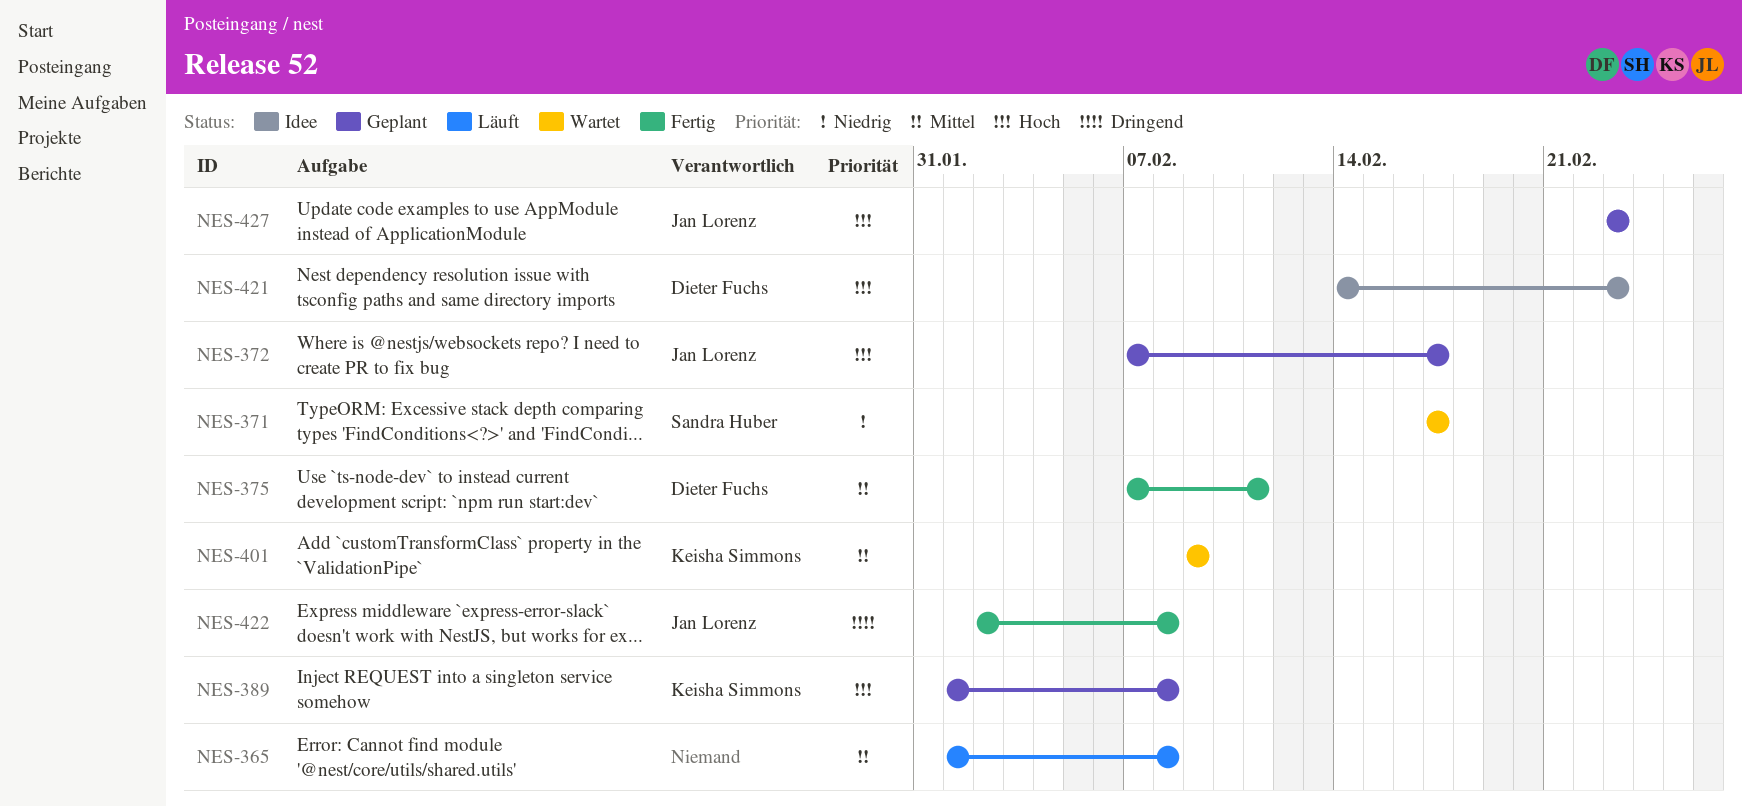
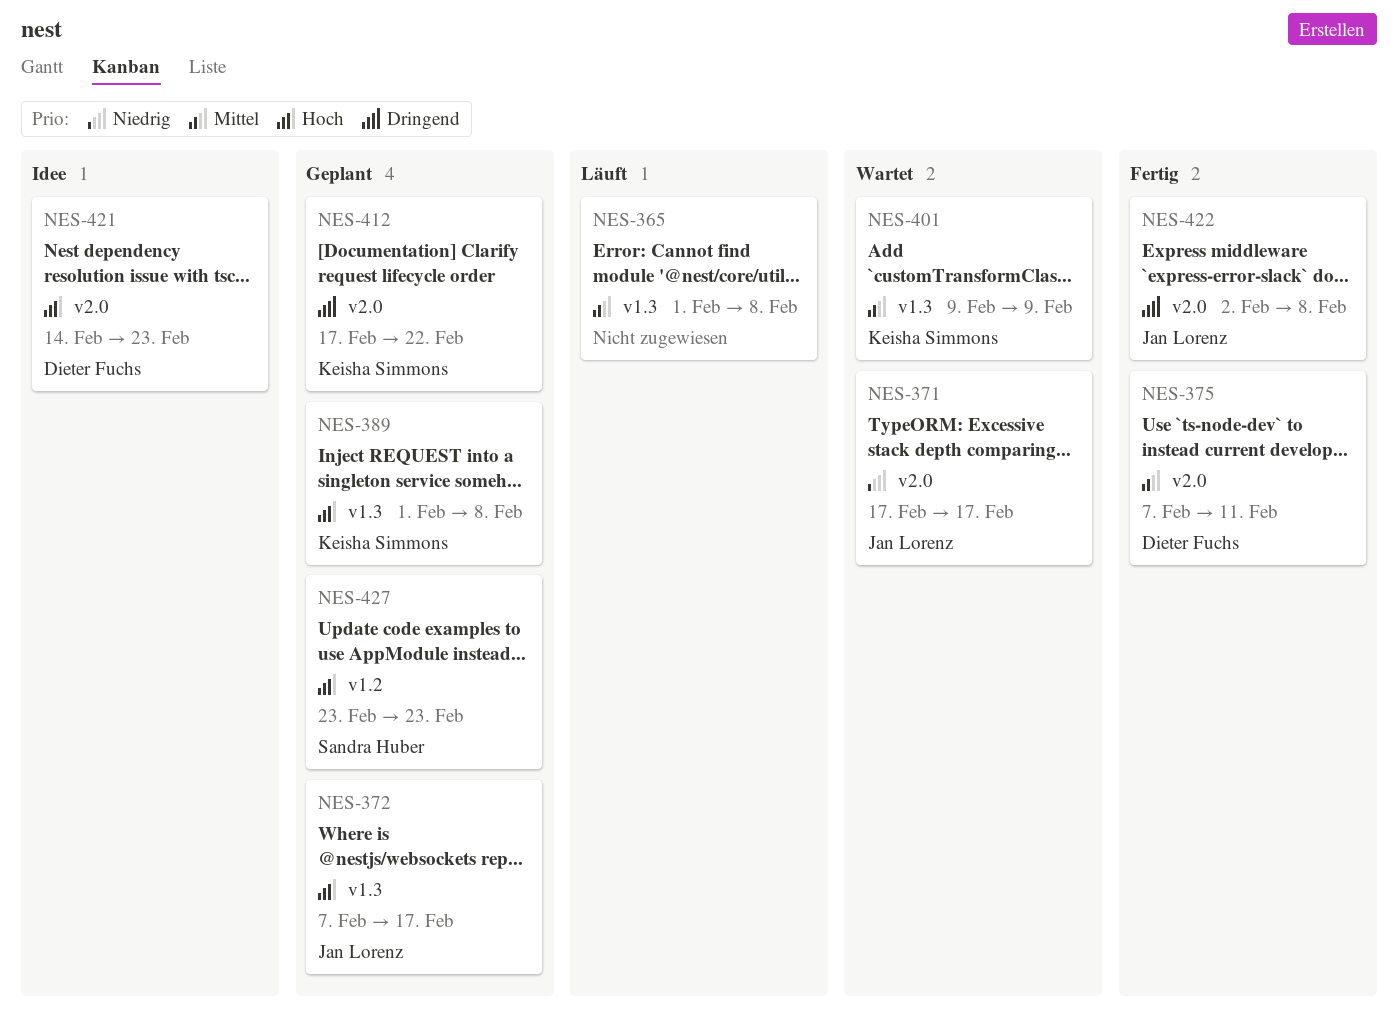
NES-371, owner: Sandra Huber -> Jan Lorenz
NES-412: none -> present
NES-427, owner: Jan Lorenz -> Sandra Huber

